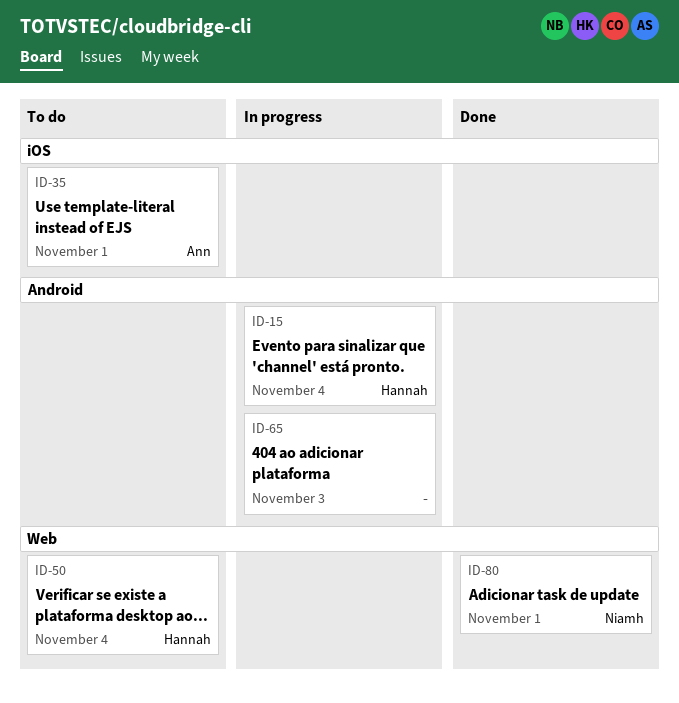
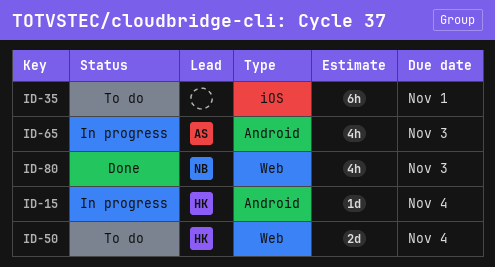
ID-35, owner: Ann -> none
ID-65, owner: none -> Ann
ID-80, due: Nov 1 -> Nov 3

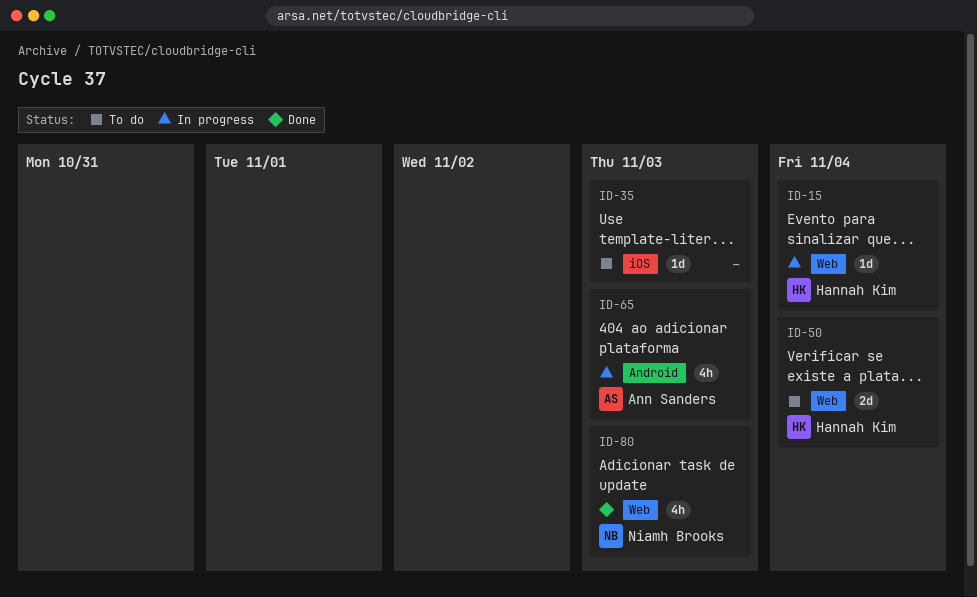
ID-15, label: Android -> Web
ID-35, estimate: 6h -> 1d
ID-35, due: Nov 1 -> Nov 3

